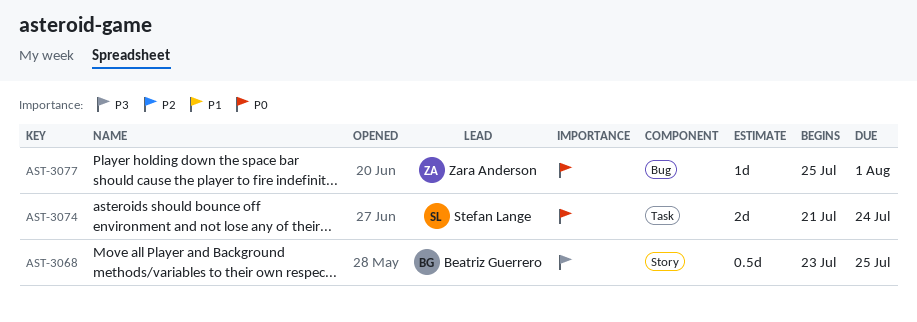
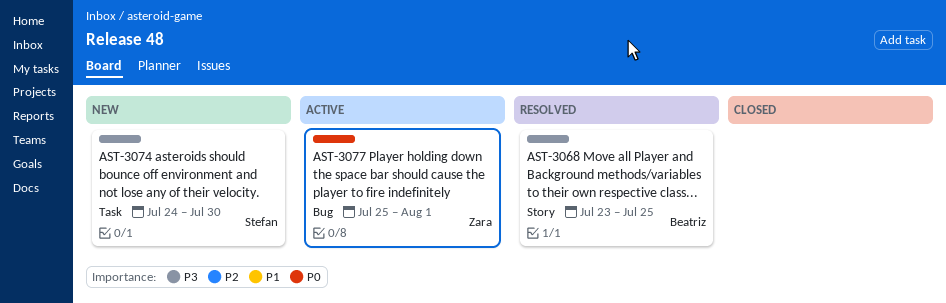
AST-3074, priority: P0 -> P3
AST-3074, start: Jul 21 -> Jul 24
AST-3074, due: Jul 24 -> Jul 30

